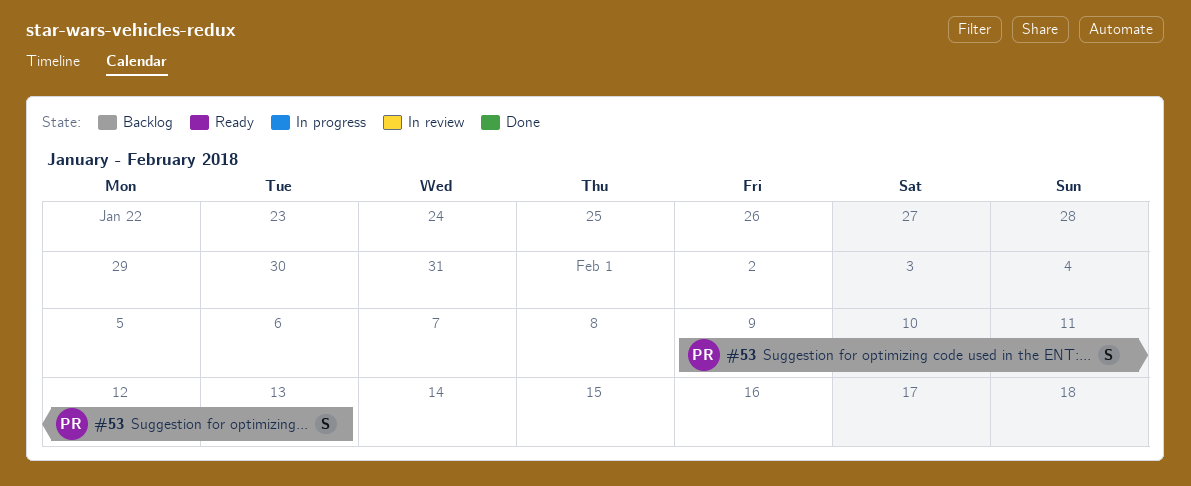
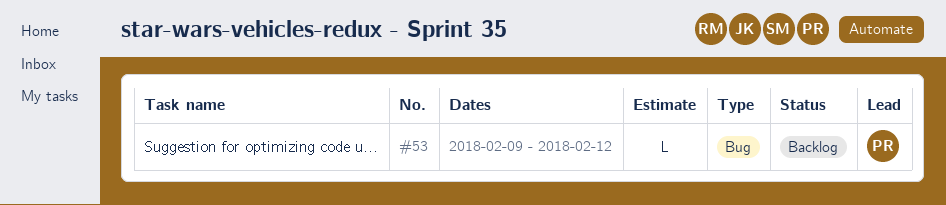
#53, estimate: S -> L
#53, due: Feb 13 -> Feb 12

